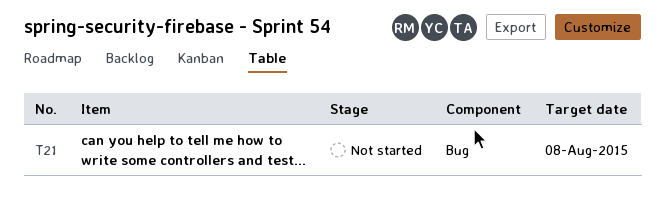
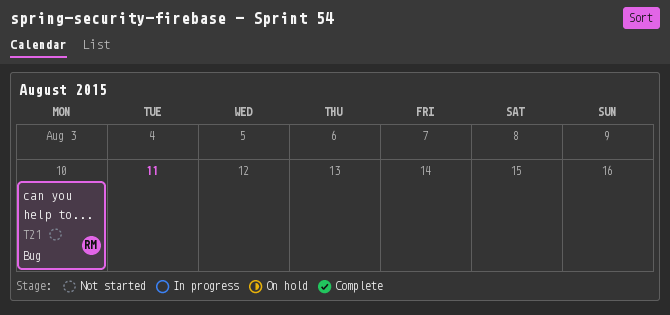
T21, due: Aug 8 -> Aug 10

